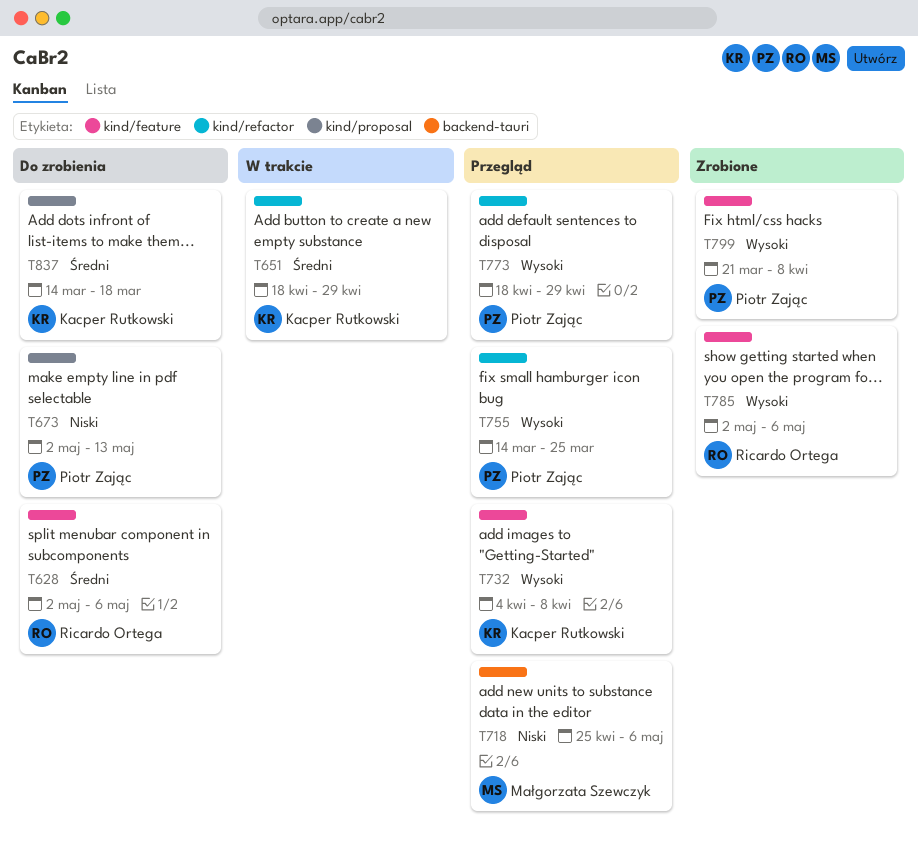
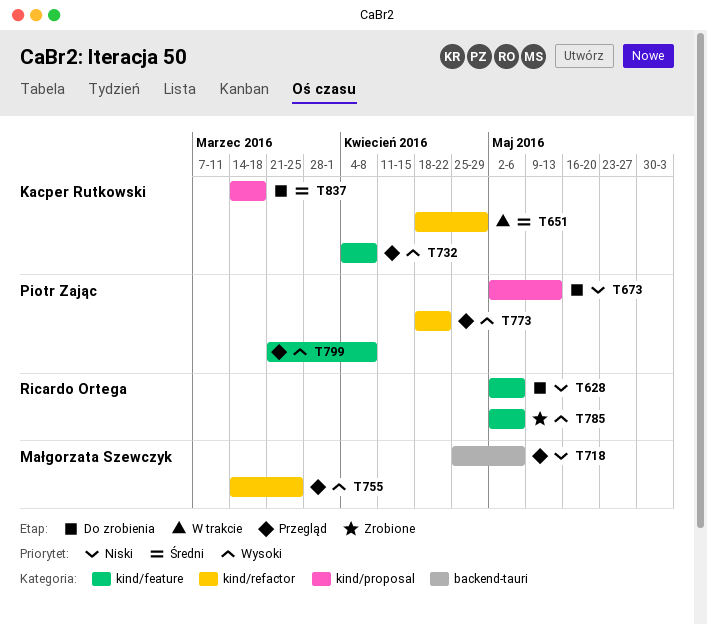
T628, priority: Średni -> Niski
T755, owner: Piotr Zając -> Małgorzata Szewczyk
T773, due: Apr 29 -> Apr 22
T799, status: Zrobione -> Przegląd

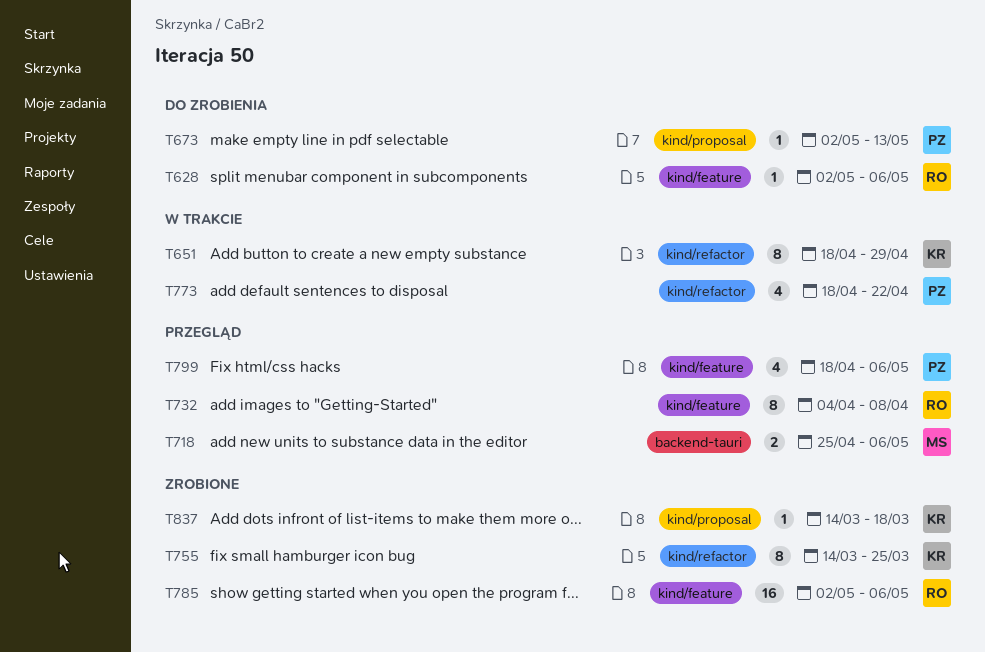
T732, owner: Kacper Rutkowski -> Ricardo Ortega
T755, status: Przegląd -> Zrobione
T755, owner: Małgorzata Szewczyk -> Kacper Rutkowski
T773, status: Przegląd -> W trakcie
T799, start: Mar 21 -> Apr 18
T799, due: Apr 8 -> May 6
T837, status: Do zrobienia -> Zrobione

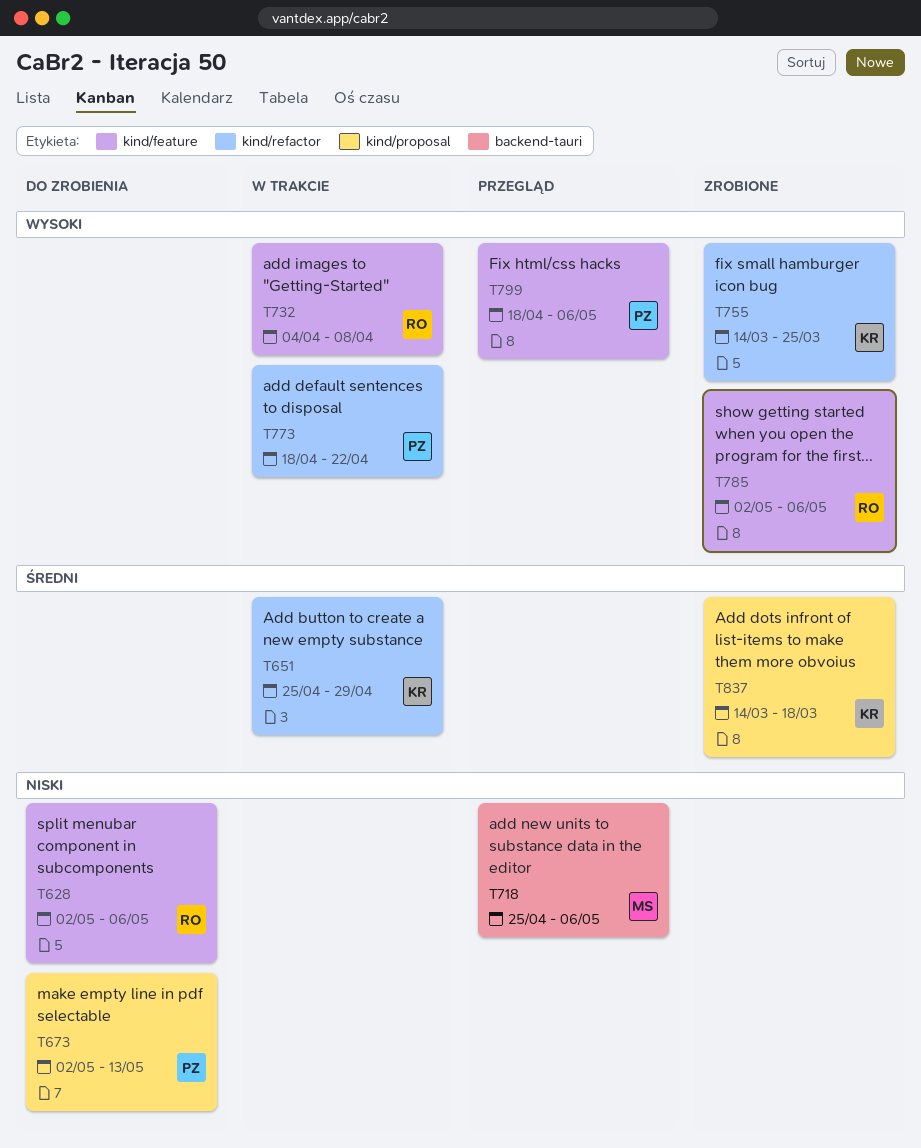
T651, start: Apr 18 -> Apr 25
T732, status: Przegląd -> W trakcie

